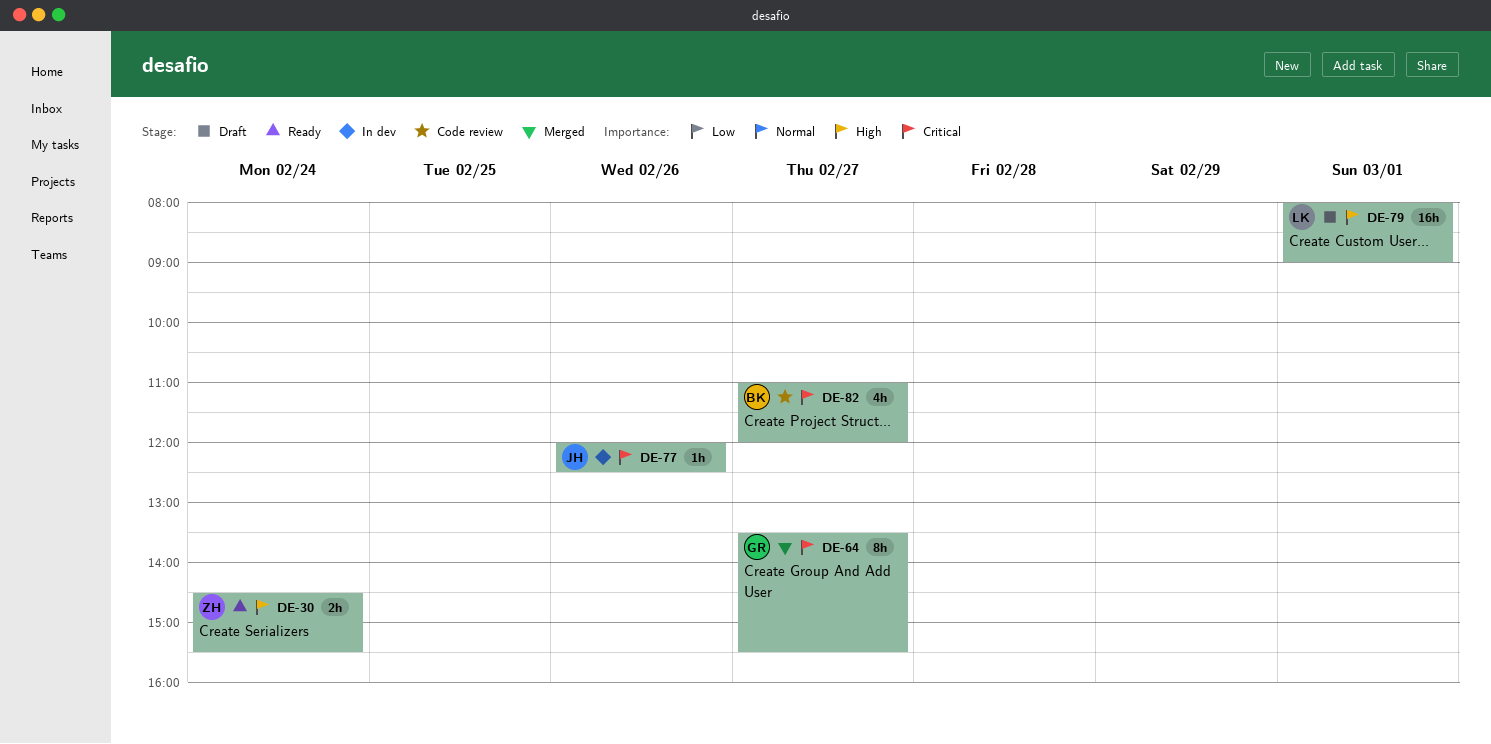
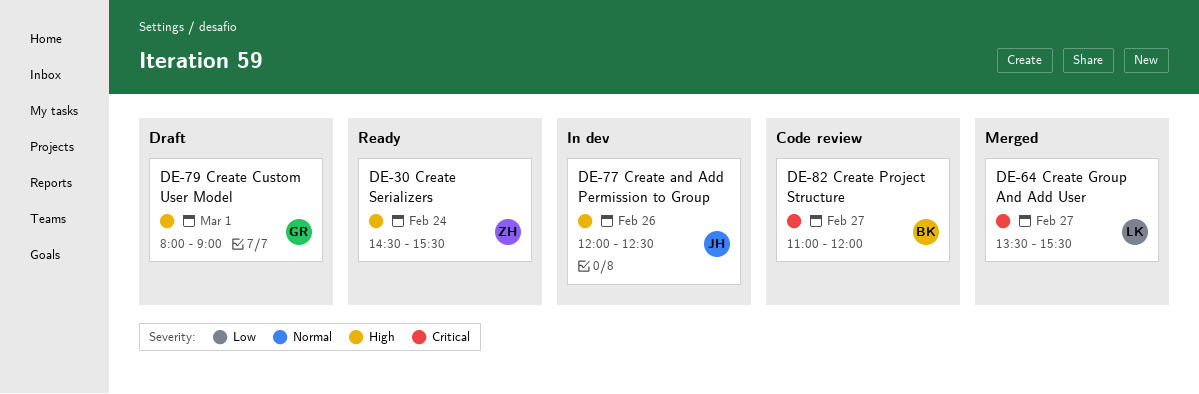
DE-64, owner: GR -> LK
DE-77, priority: Critical -> High
DE-79, owner: LK -> GR

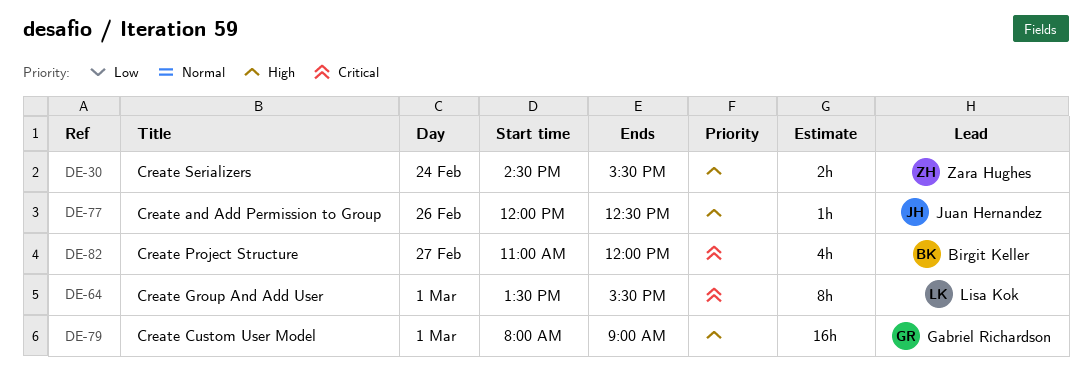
DE-64, day: Feb 27 -> Mar 1

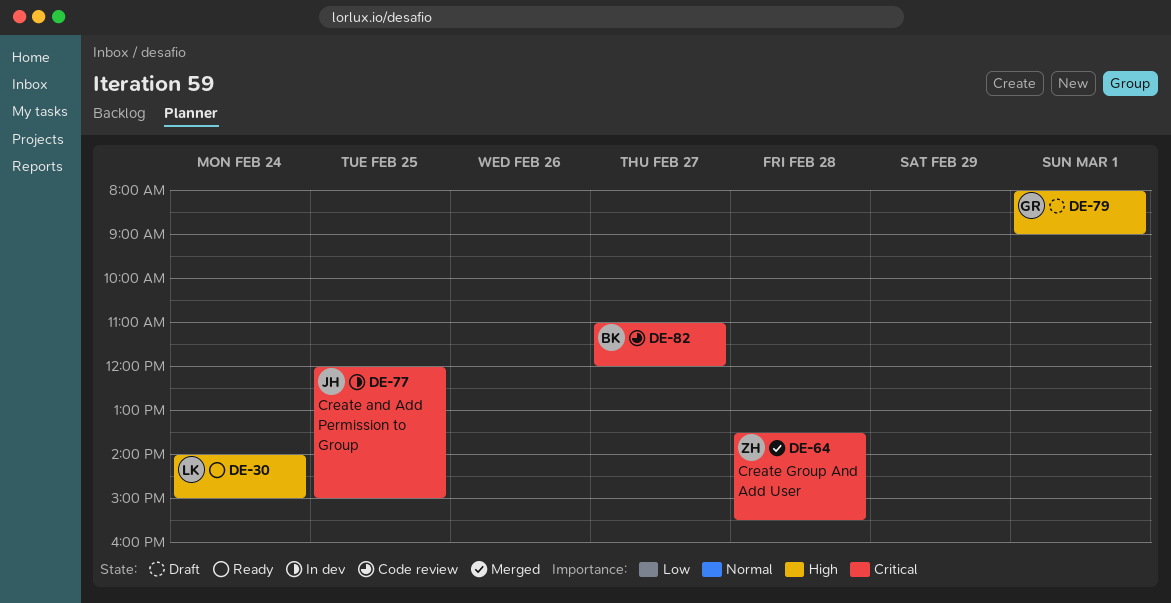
DE-30, owner: Zara Hughes -> Lisa Kok
DE-30, begins: 14:30 -> 14:00
DE-30, ends: 15:30 -> 15:00
DE-64, owner: Lisa Kok -> Zara Hughes
DE-64, day: Mar 1 -> Feb 28
DE-77, priority: High -> Critical
DE-77, day: Feb 26 -> Feb 25
DE-77, ends: 12:30 -> 15:00

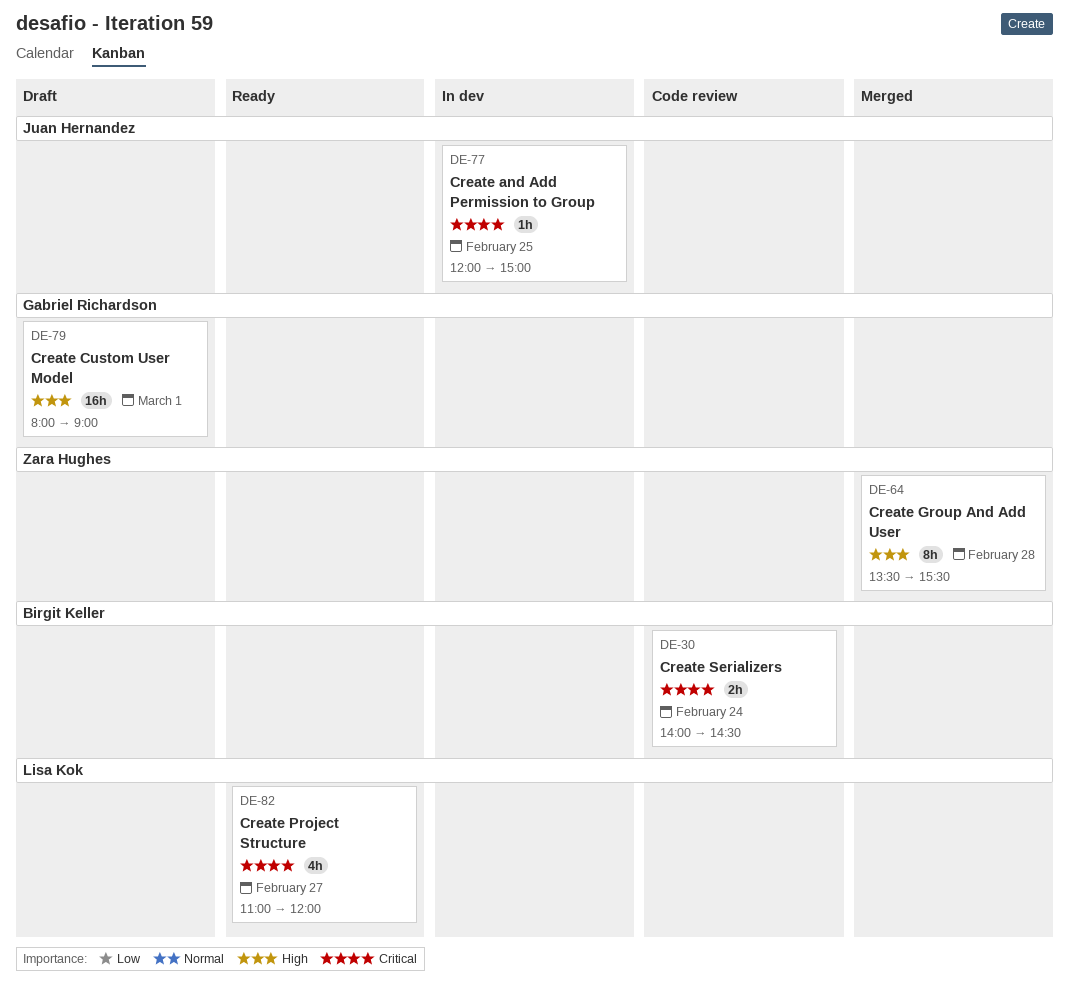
DE-30, status: Ready -> Code review
DE-30, owner: Lisa Kok -> Birgit Keller
DE-30, priority: High -> Critical
DE-30, ends: 15:00 -> 14:30
DE-64, priority: Critical -> High
DE-82, status: Code review -> Ready
DE-82, owner: Birgit Keller -> Lisa Kok

